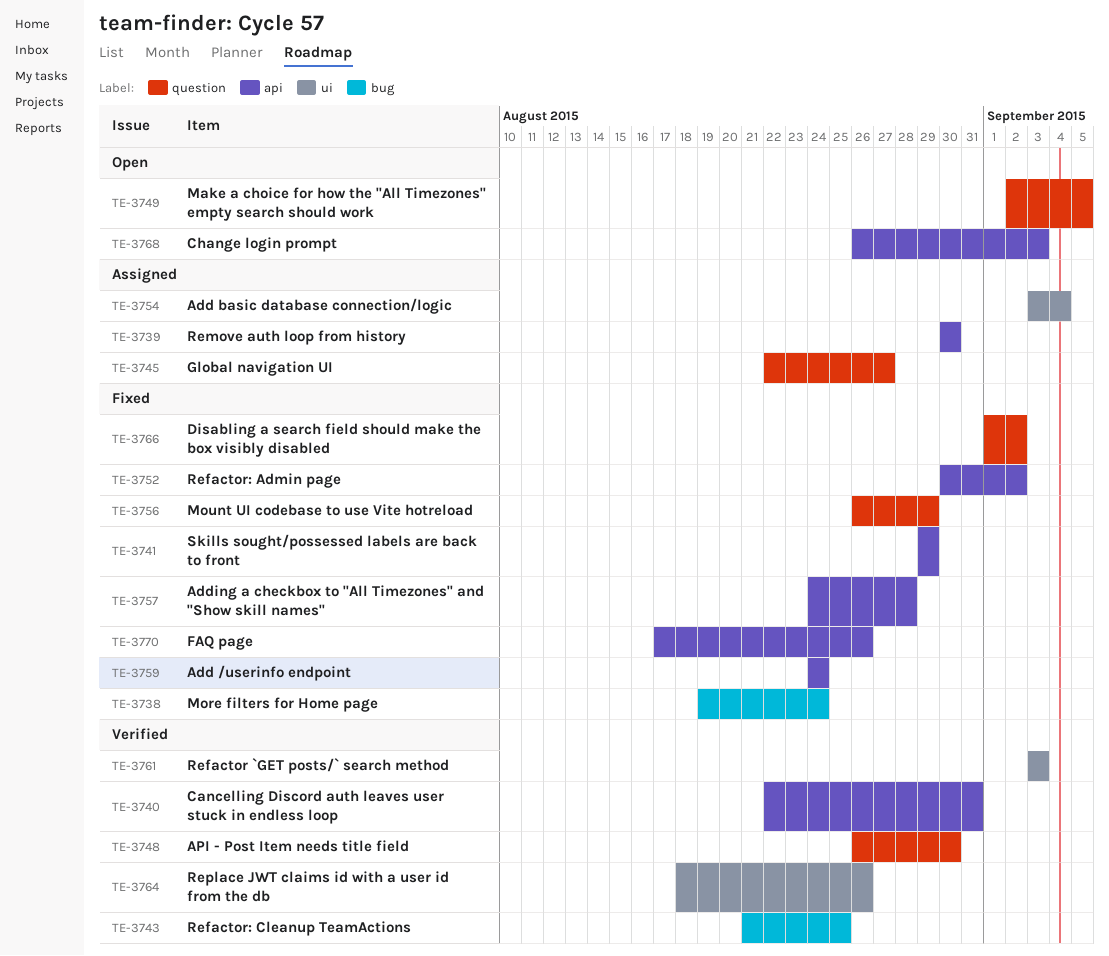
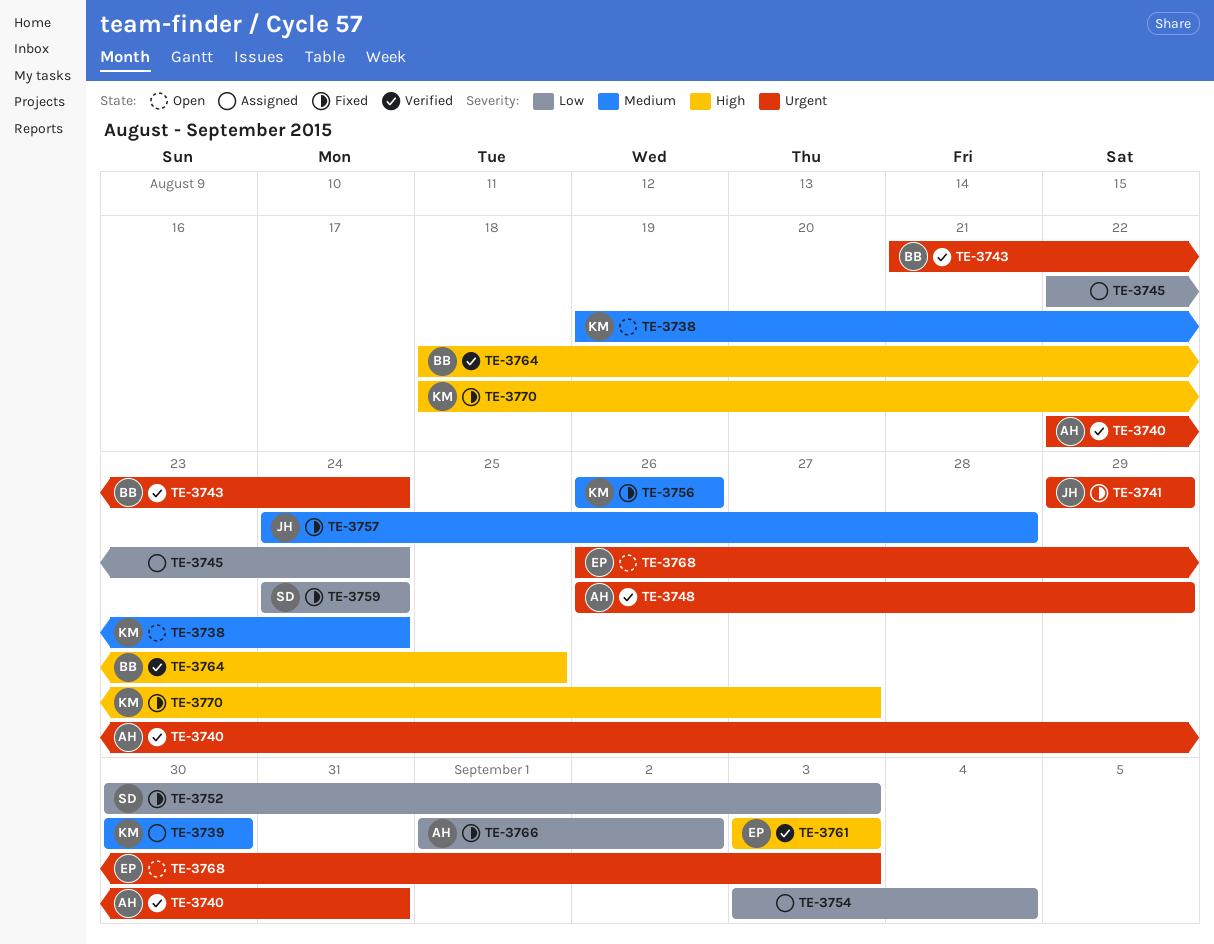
TE-3738, status: Fixed -> Open
TE-3743, due: Aug 25 -> Aug 24
TE-3745, due: Aug 27 -> Aug 24
TE-3748, due: Aug 30 -> Aug 29
TE-3749: present -> none
TE-3752, due: Sep 2 -> Sep 3
TE-3756, due: Aug 29 -> Aug 26
TE-3764, due: Aug 26 -> Aug 25
TE-3770, start: Aug 17 -> Aug 18
TE-3770, due: Aug 26 -> Aug 27

